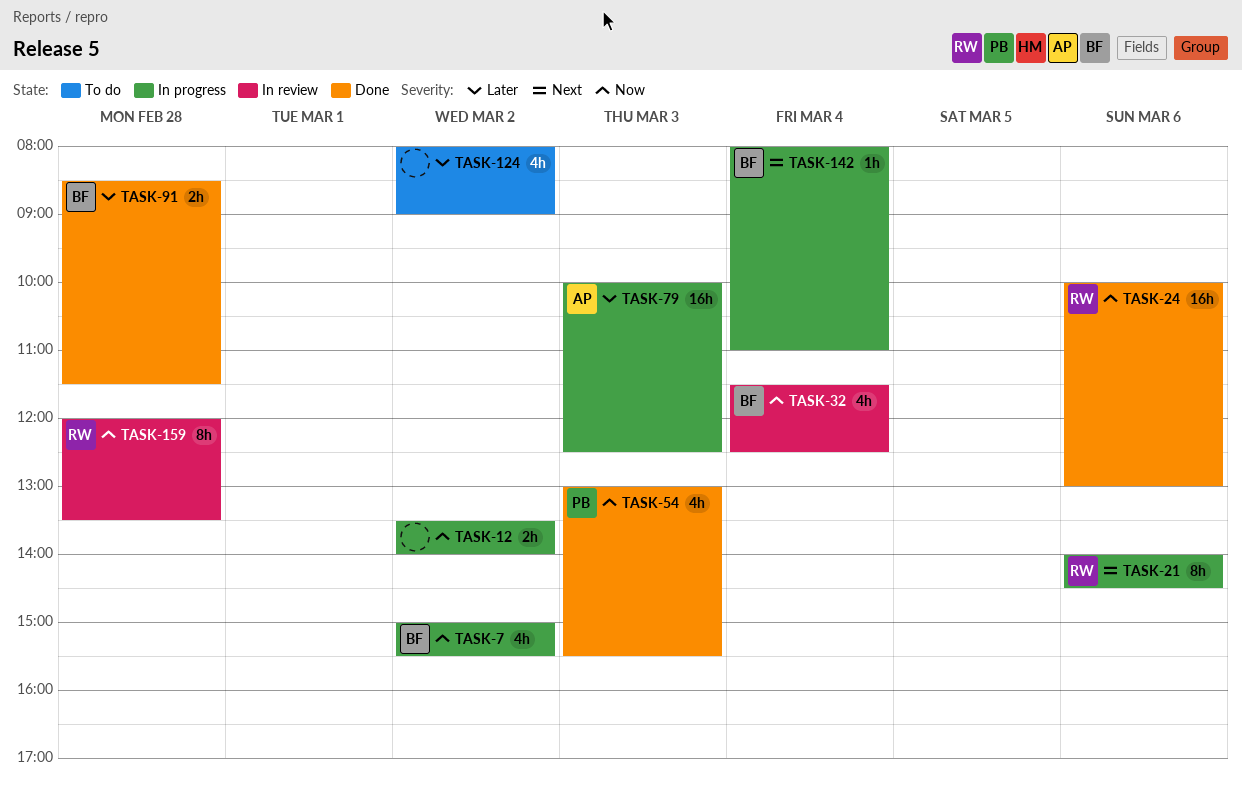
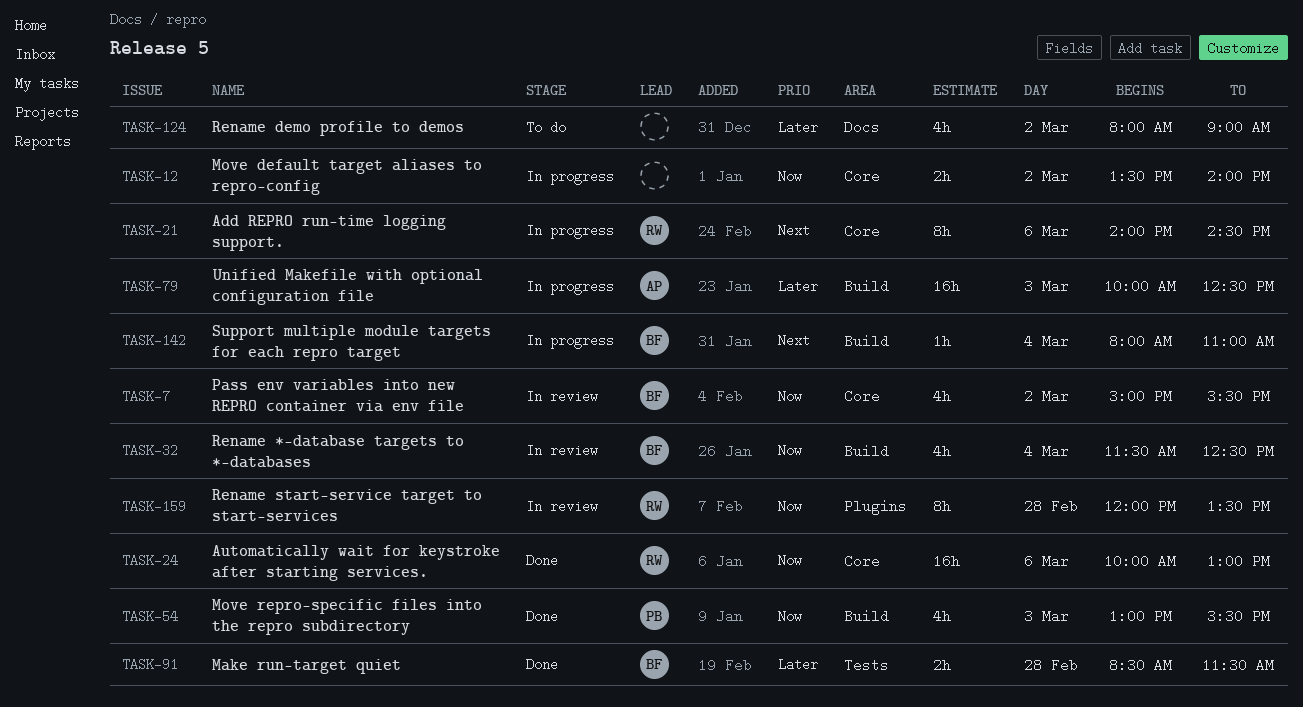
TASK-7, status: In progress -> In review

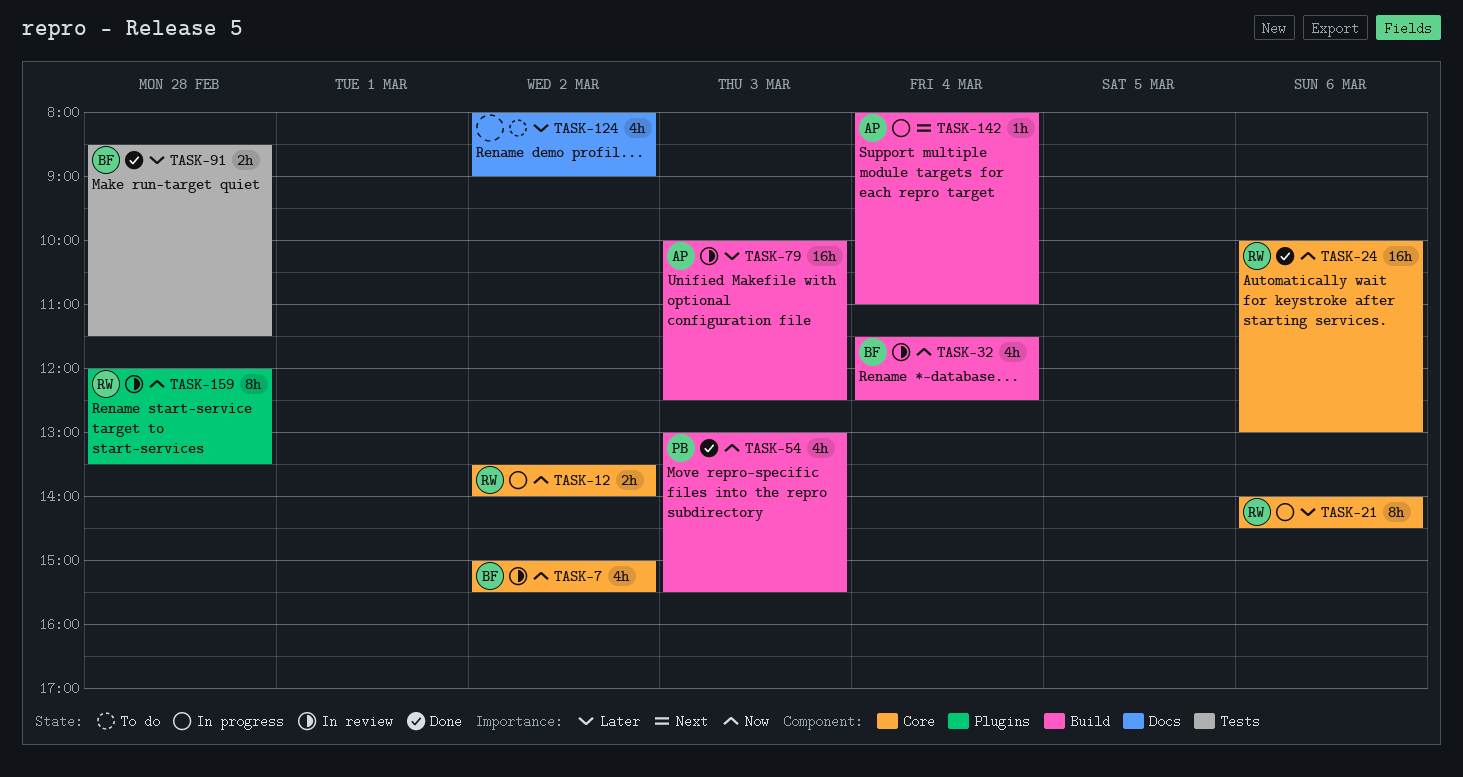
TASK-12, owner: none -> RW
TASK-21, priority: Next -> Later
TASK-79, status: In progress -> In review
TASK-142, owner: BF -> AP

